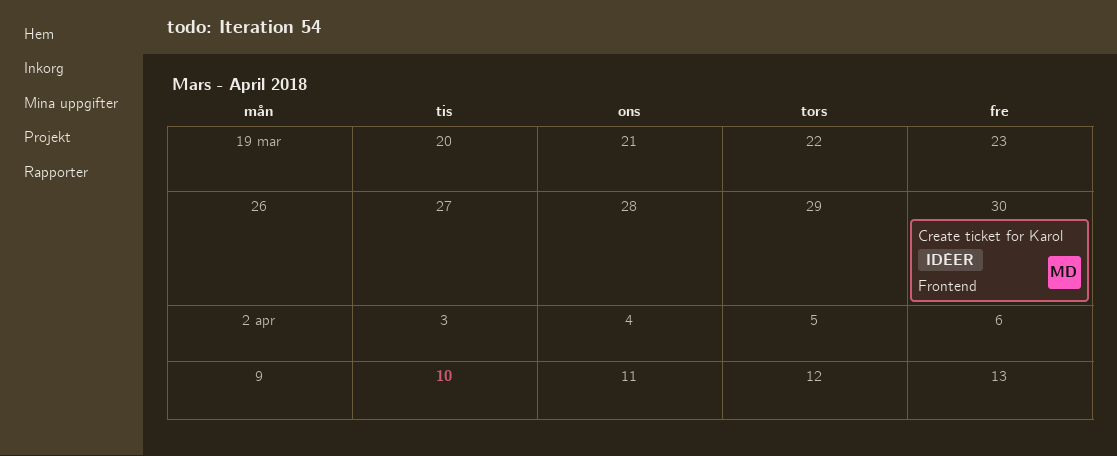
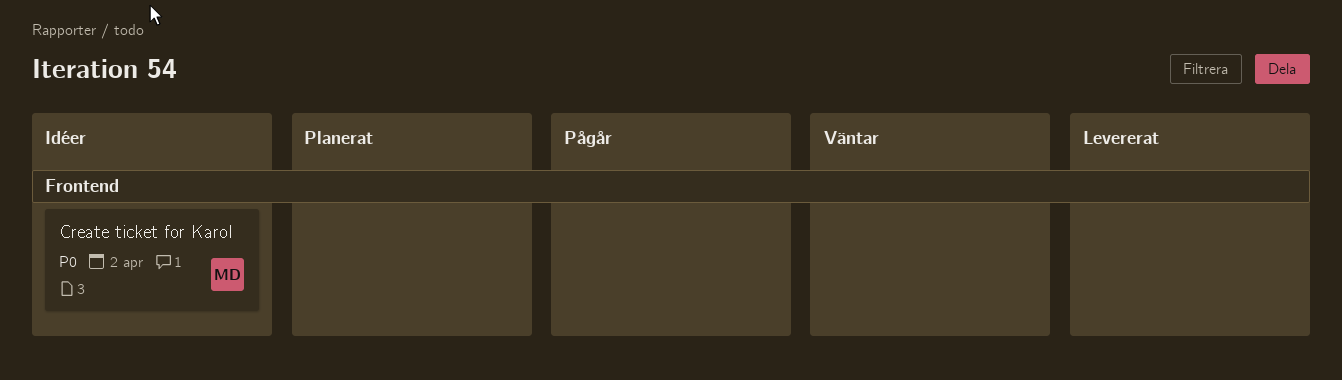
Create ticket for Karol, due: Mar 30 -> Apr 2

